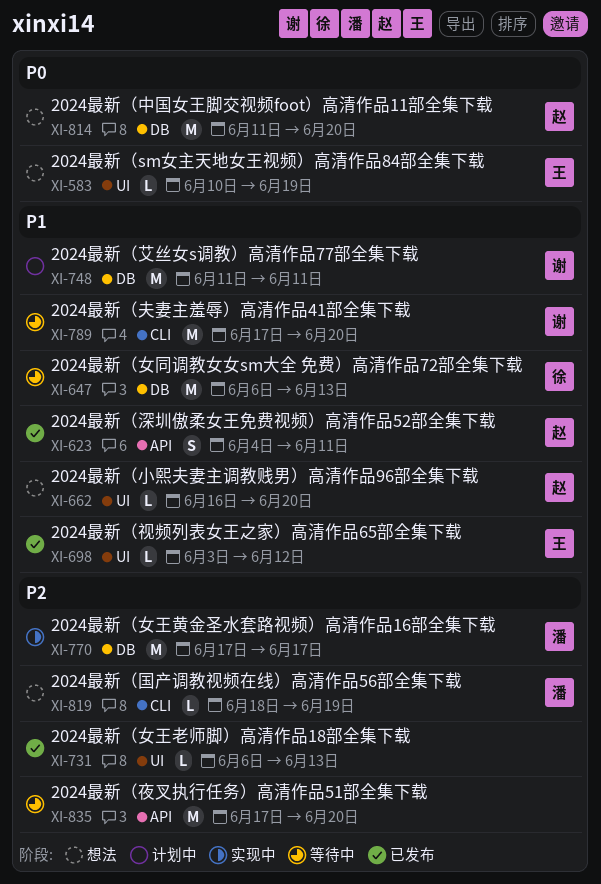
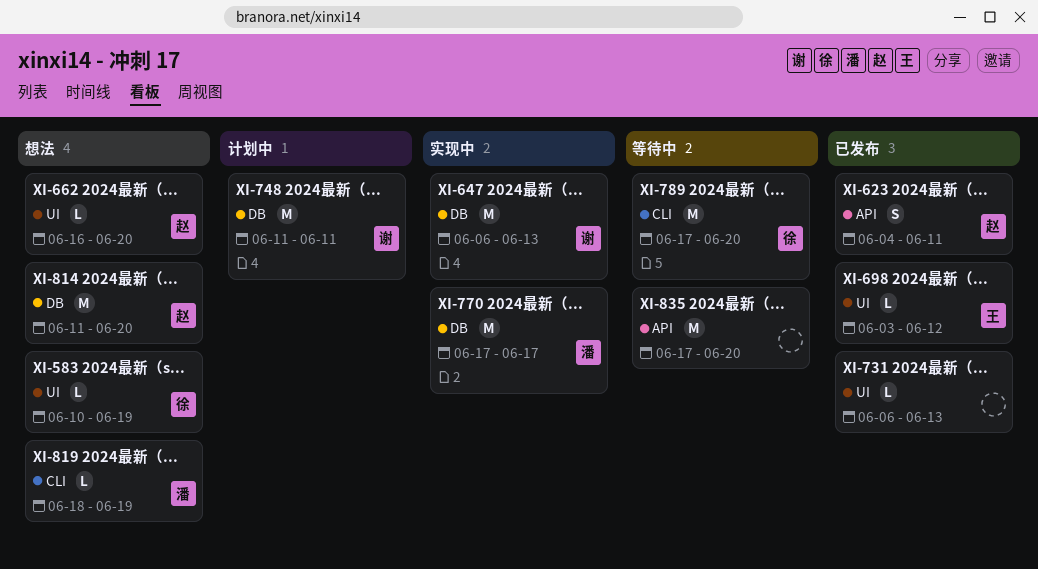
XI-583, owner: 王 -> 徐
XI-647, status: 等待中 -> 实现中
XI-647, owner: 徐 -> 谢
XI-789, owner: 谢 -> 徐

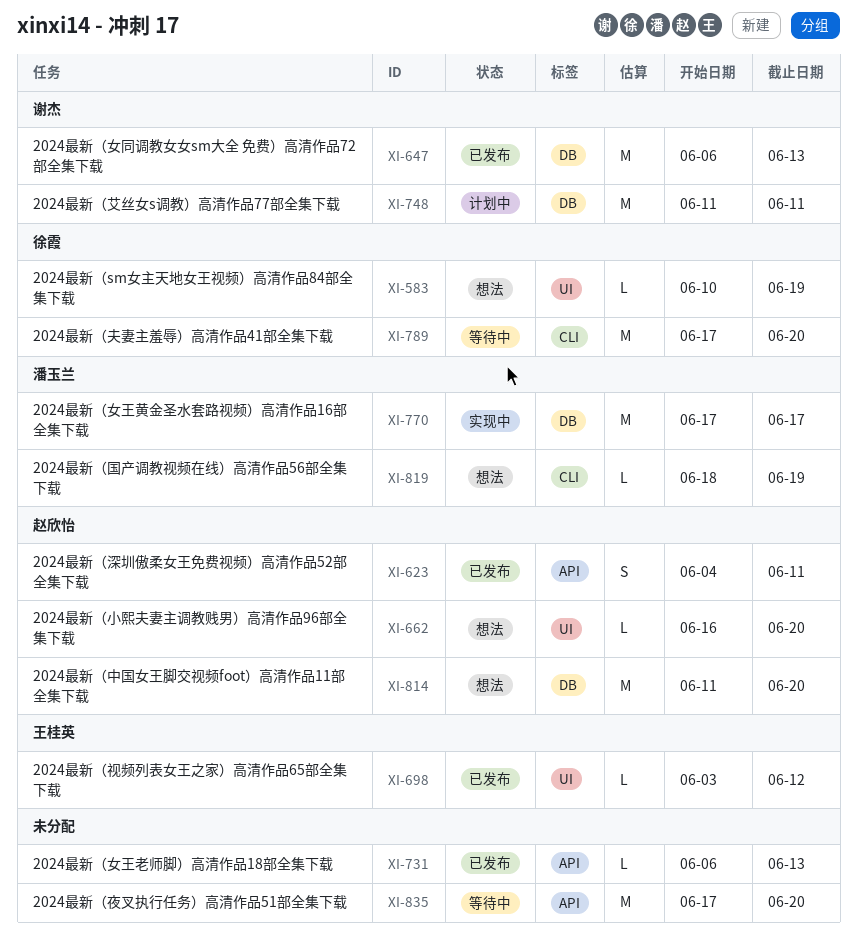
XI-647, status: 实现中 -> 已发布
XI-731, label: UI -> API

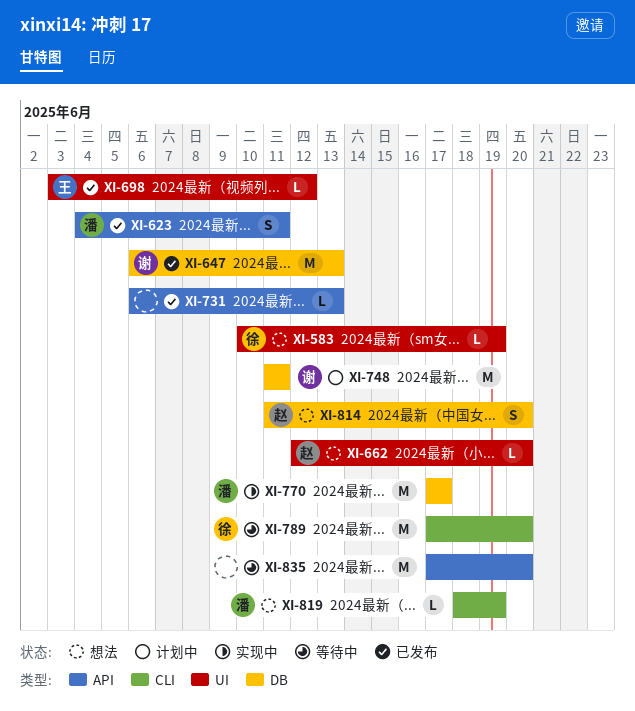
XI-623, owner: 赵欣怡 -> 潘玉兰
XI-662, start: Jun 16 -> Jun 12
XI-814, estimate: M -> S

